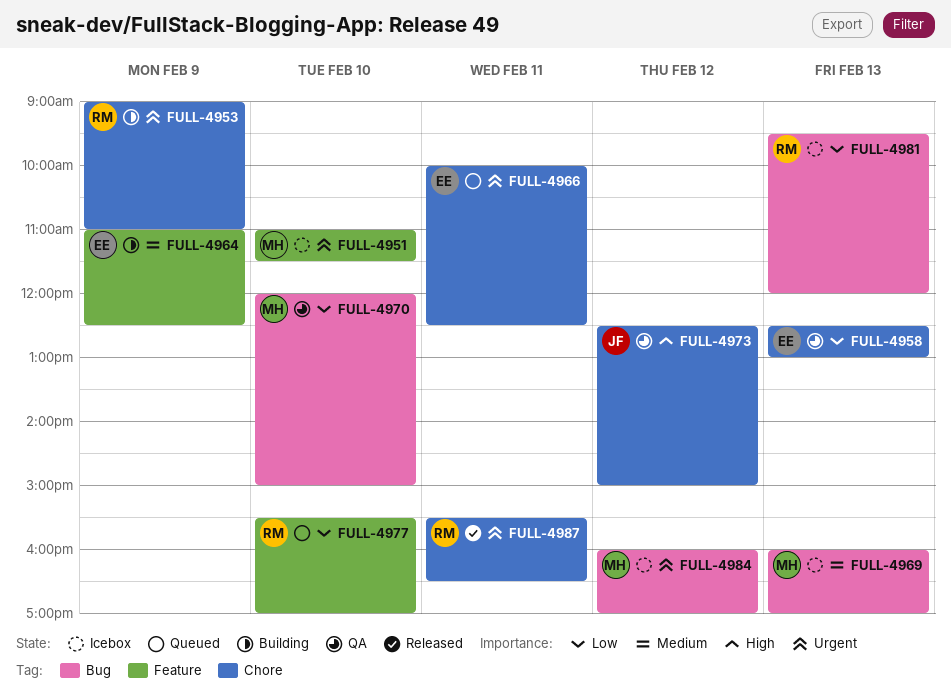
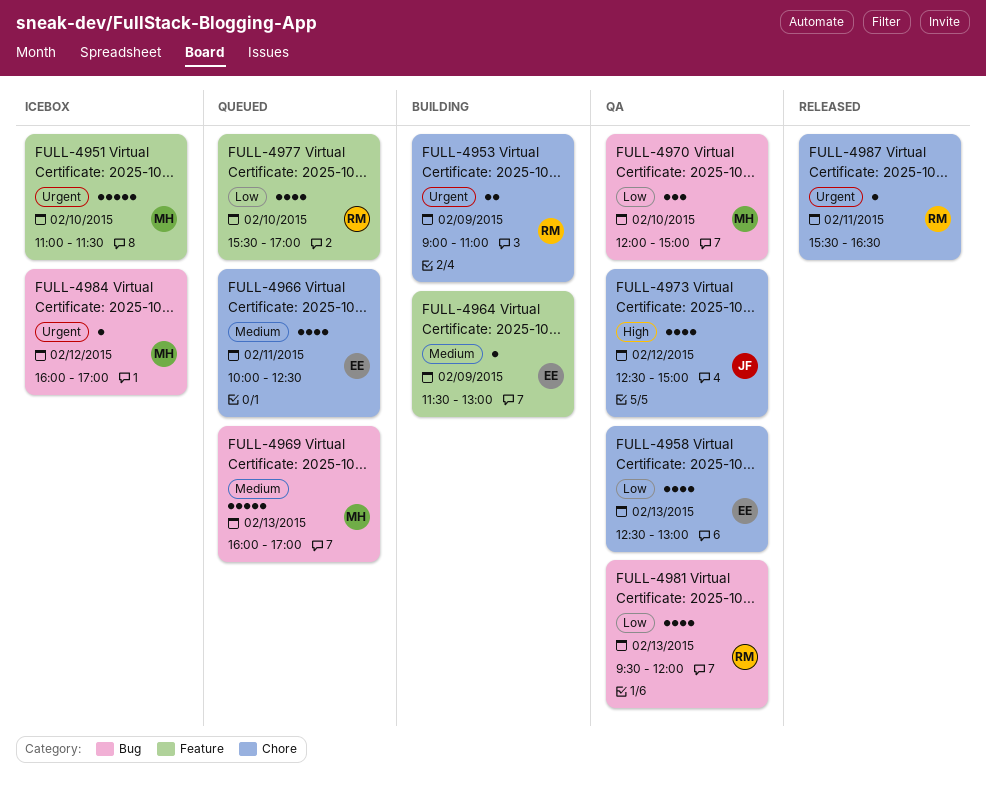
FULL-4964, begins: 11:00 -> 11:30
FULL-4964, ends: 12:30 -> 13:00
FULL-4966, priority: Urgent -> Medium
FULL-4969, status: Icebox -> Queued
FULL-4981, status: Icebox -> QA

